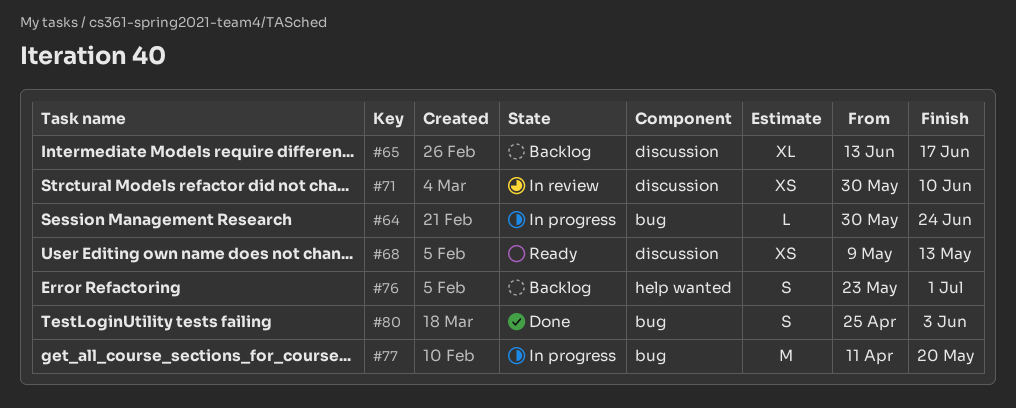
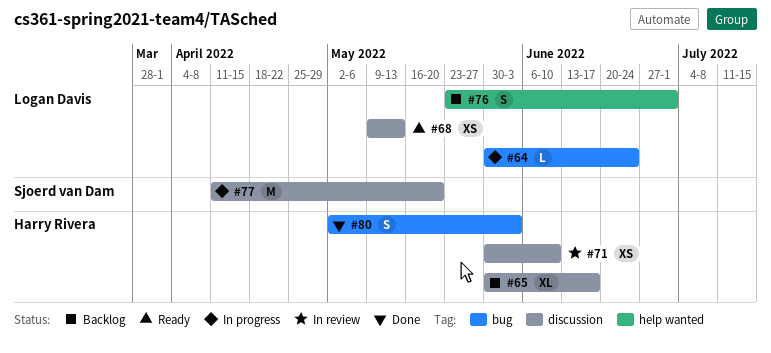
#65, start: Jun 13 -> May 30
#77, label: bug -> discussion
#80, start: Apr 25 -> May 2

